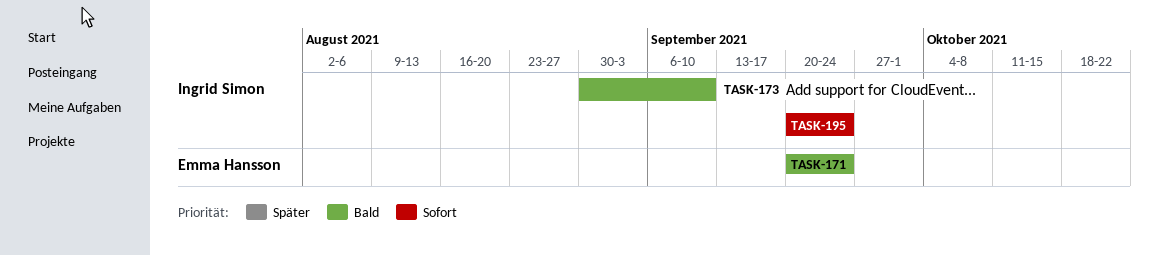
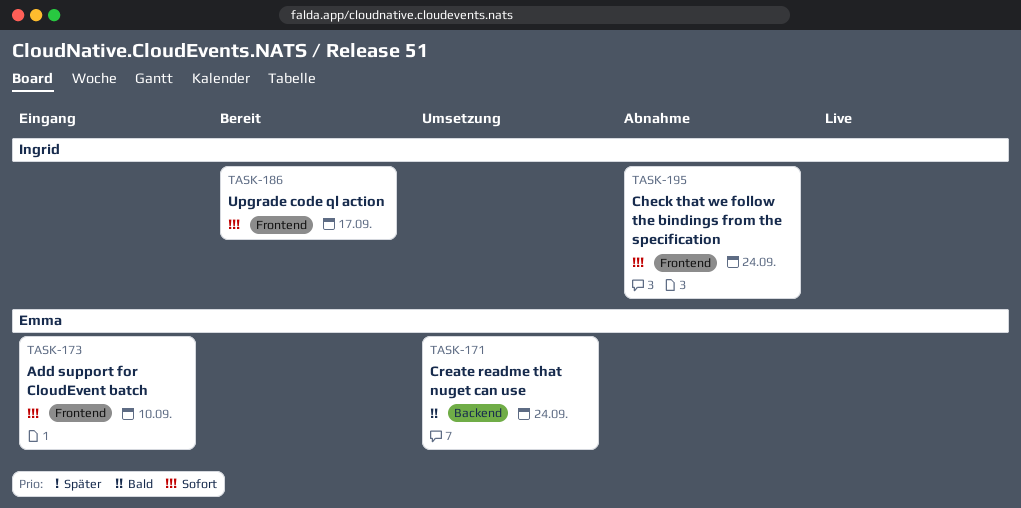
TASK-173, owner: Ingrid Simon -> Emma Hansson
TASK-173, priority: Bald -> Sofort
TASK-186: none -> present

